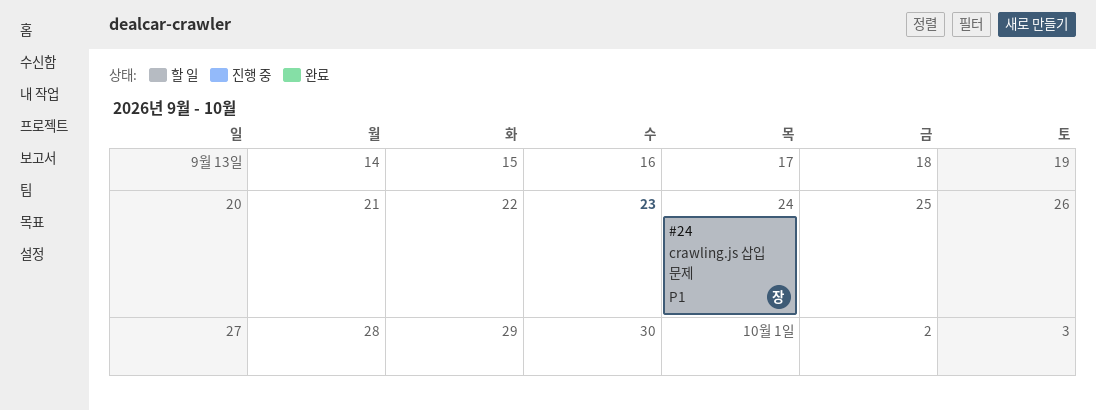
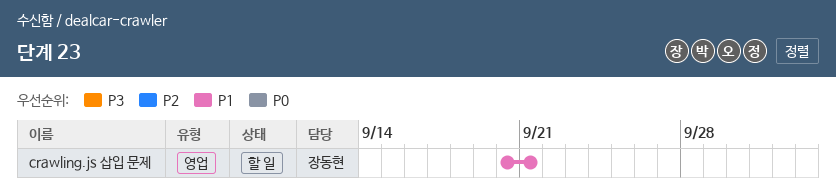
crawling.js 삽입 문제, due: Sep 24 -> Sep 21

